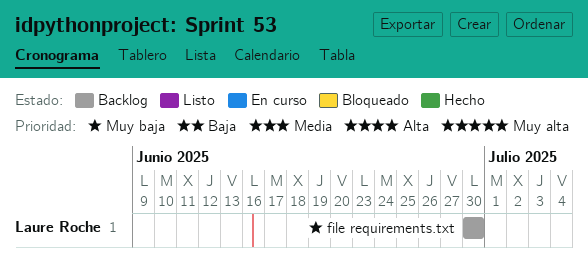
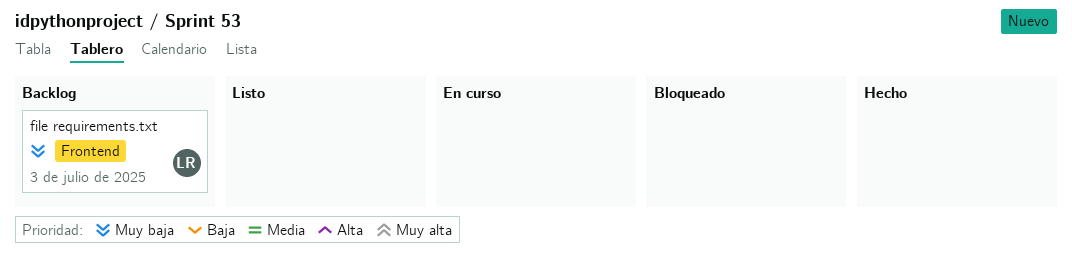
file requirements.txt, due: Jun 30 -> Jul 3

